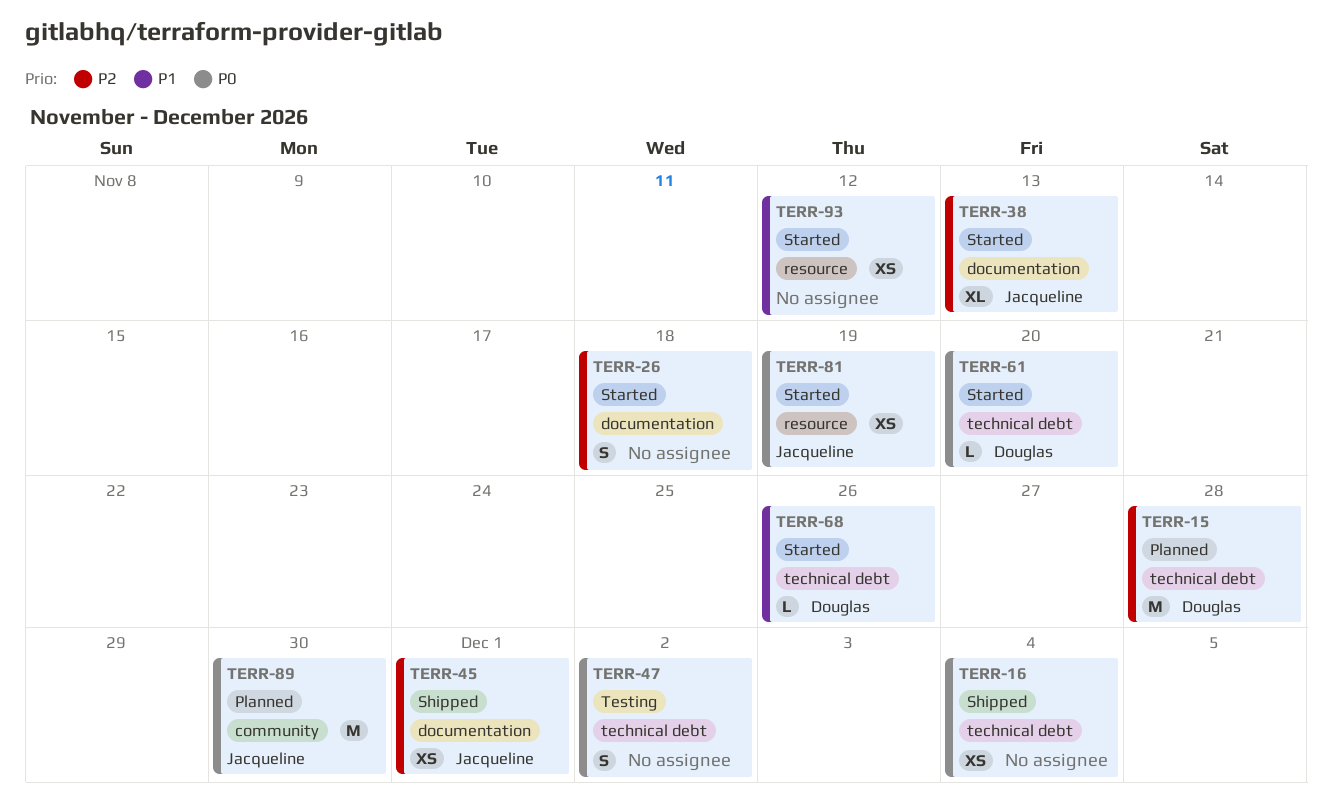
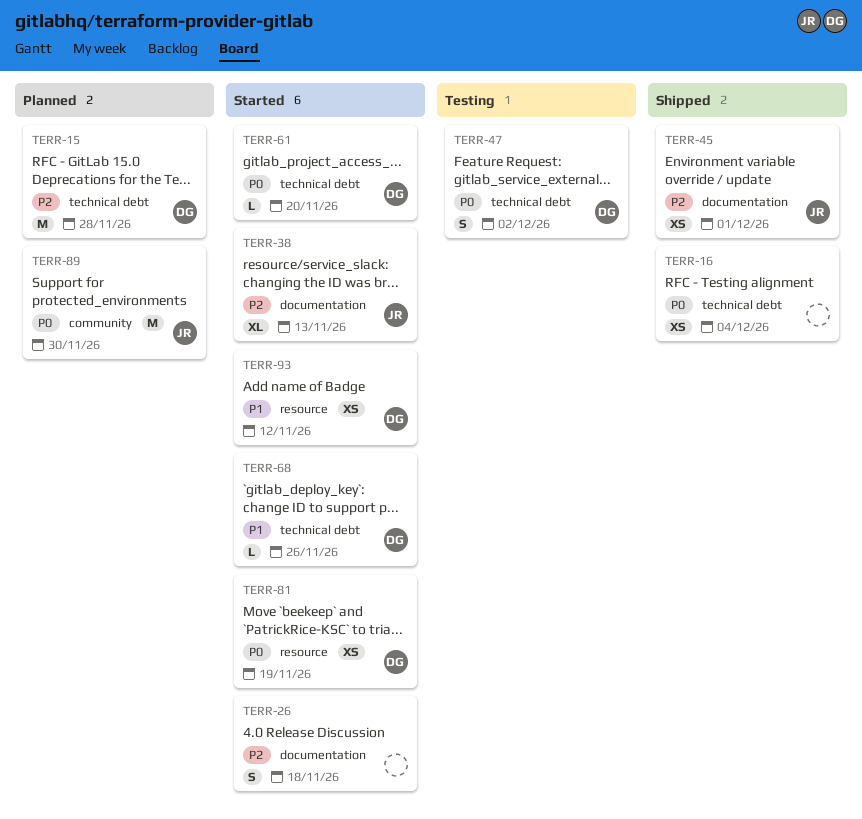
TERR-47, owner: none -> Douglas
TERR-81, owner: Jacqueline -> Douglas
TERR-93, owner: none -> Douglas

